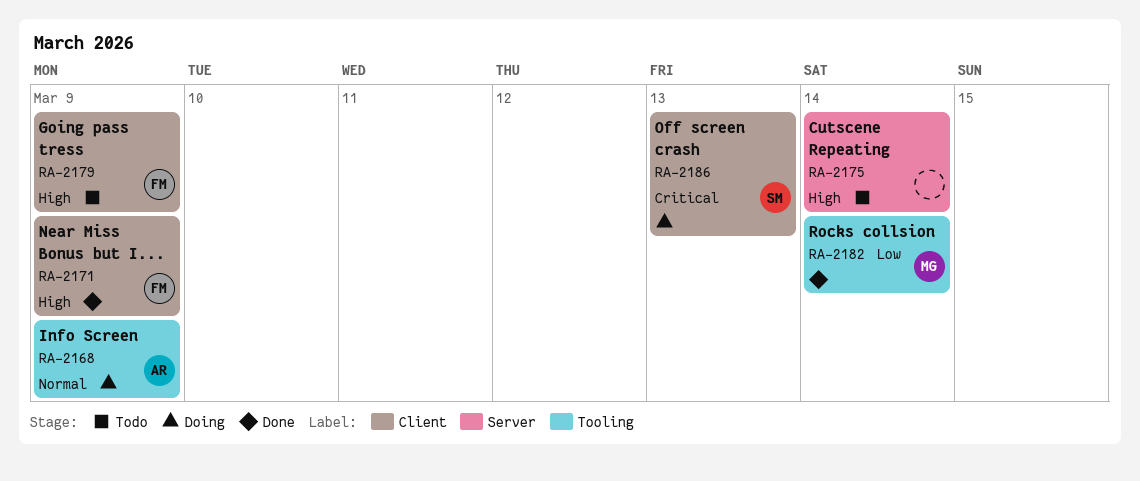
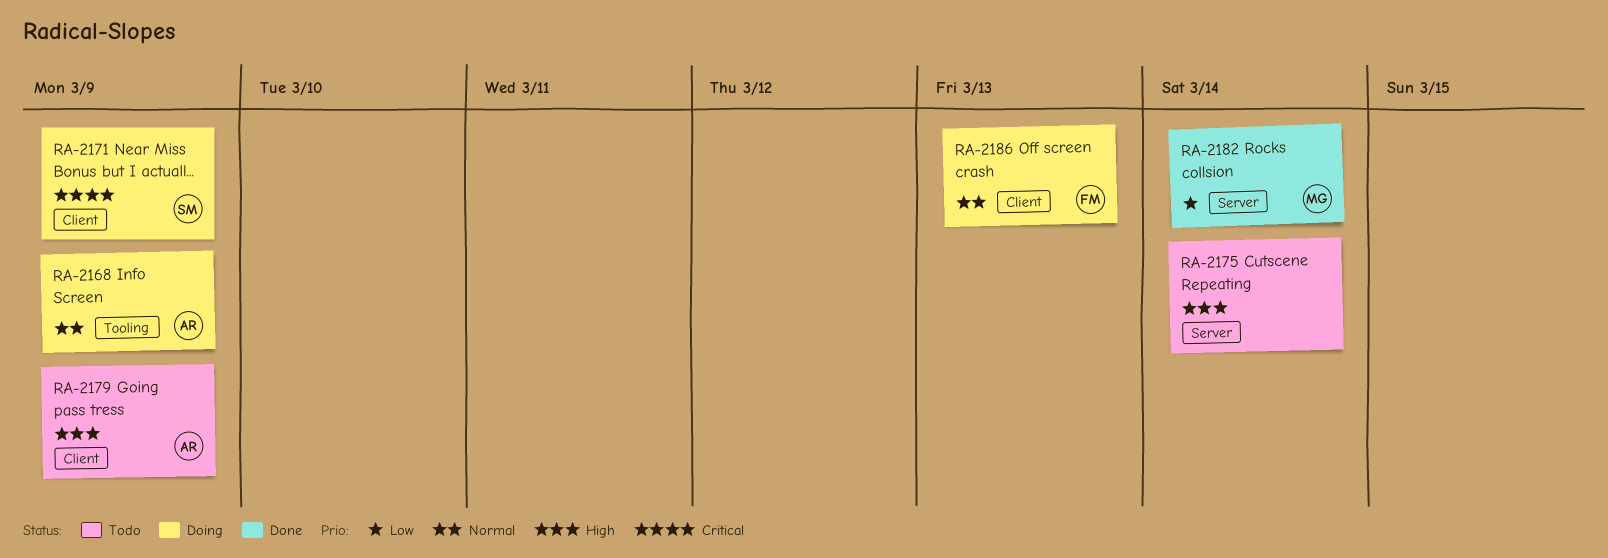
RA-2171, status: Done -> Doing
RA-2171, owner: FM -> SM
RA-2171, priority: High -> Critical
RA-2179, owner: FM -> AR
RA-2182, label: Tooling -> Server
RA-2186, owner: SM -> FM
RA-2186, priority: Critical -> Normal

